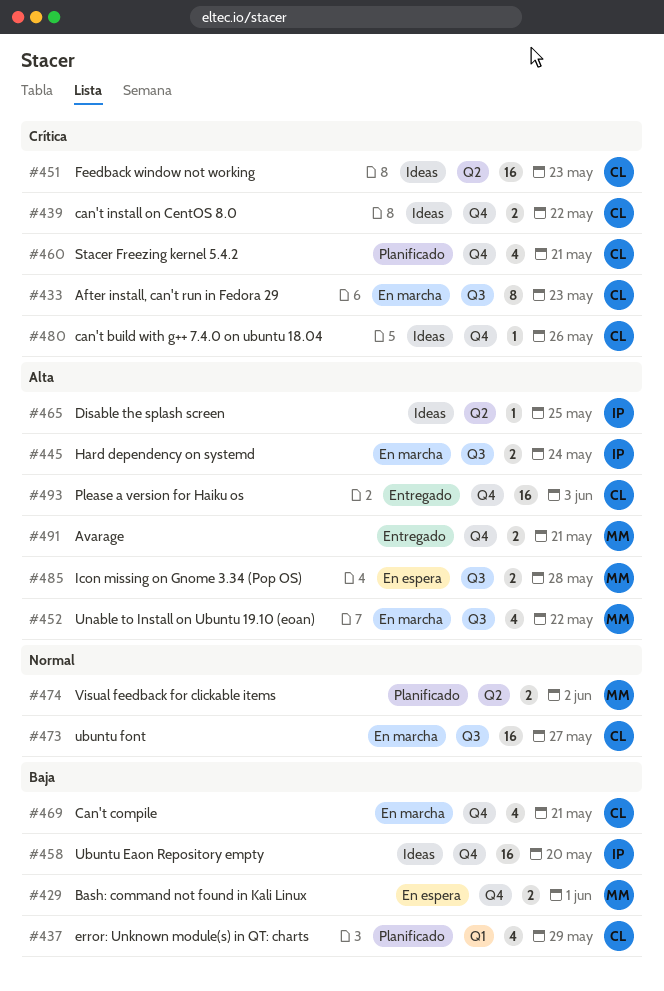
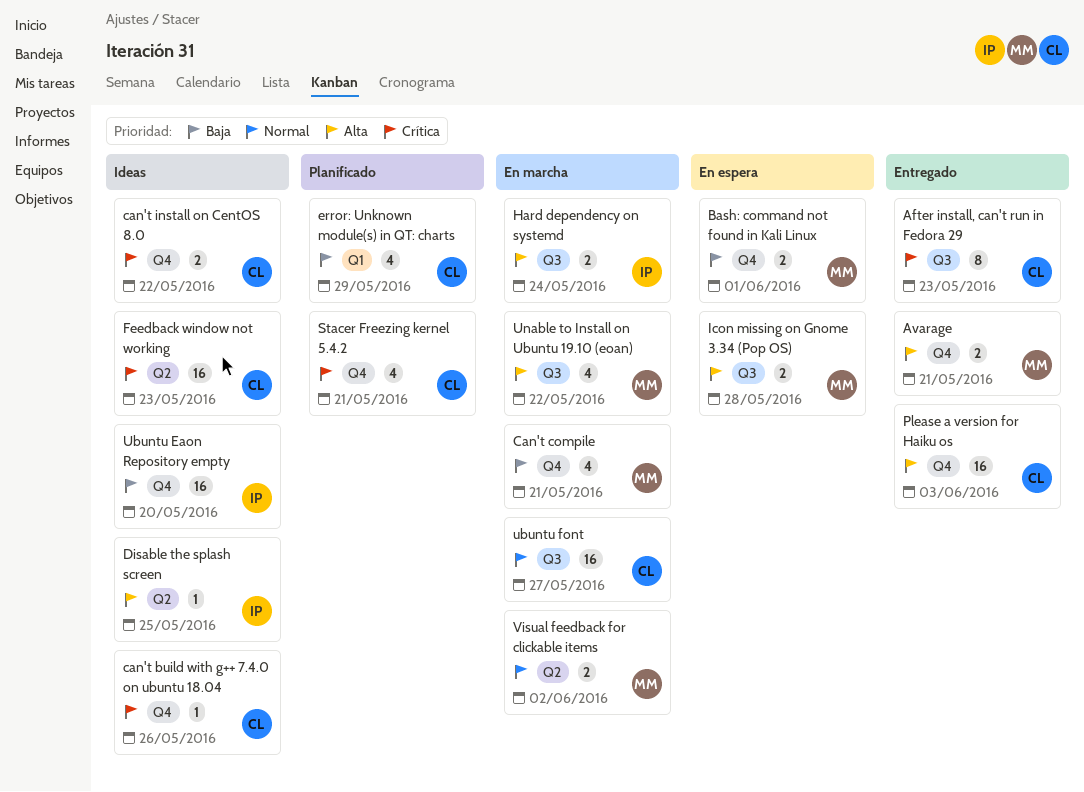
After install, can't run in Fedora 29, status: En marcha -> Entregado
Can't compile, owner: CL -> MM
Visual feedback for clickable items, status: Planificado -> En marcha

